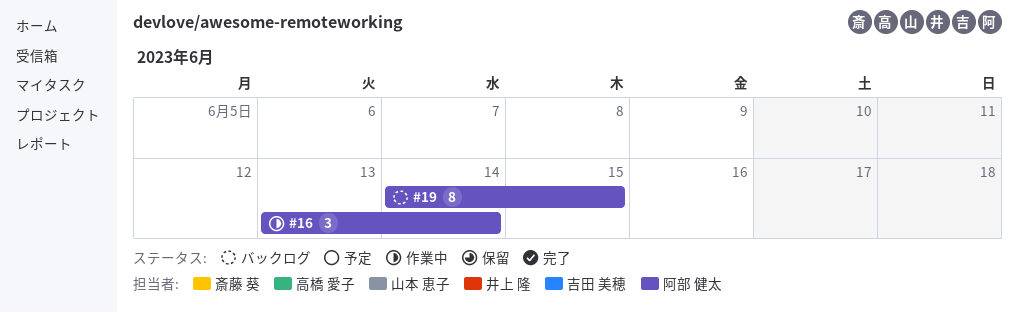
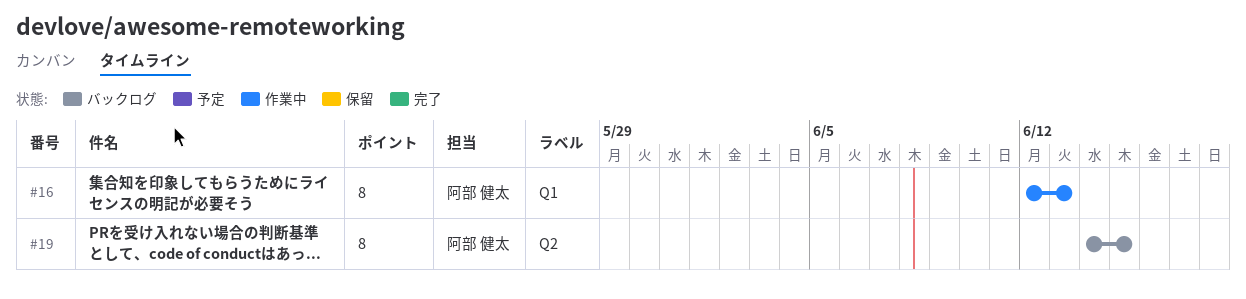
#16, estimate: 3 -> 8
#16, start: Jun 13 -> Jun 12
#16, due: Jun 14 -> Jun 13

